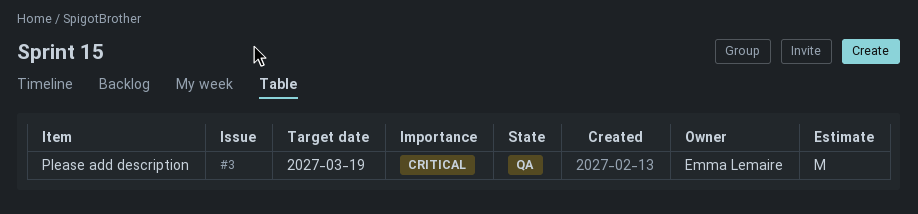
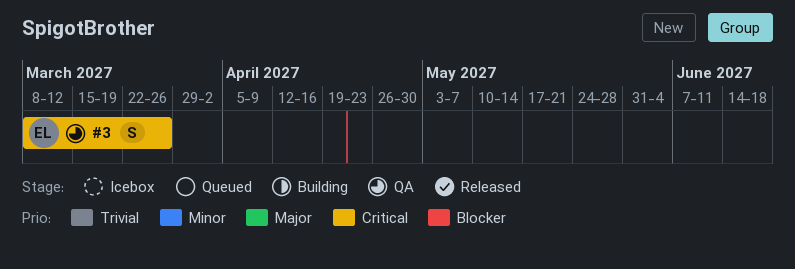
#3, estimate: M -> S
#3, due: Mar 19 -> Mar 26

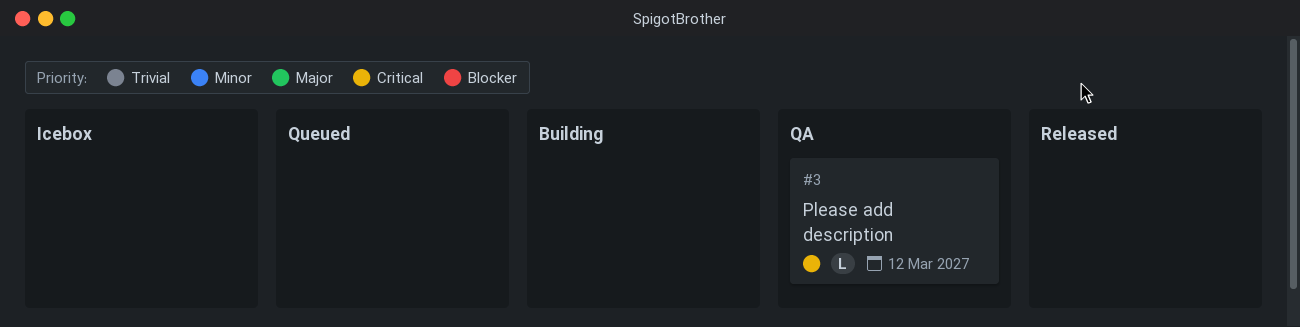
#3, estimate: S -> L
#3, due: Mar 26 -> Mar 12

